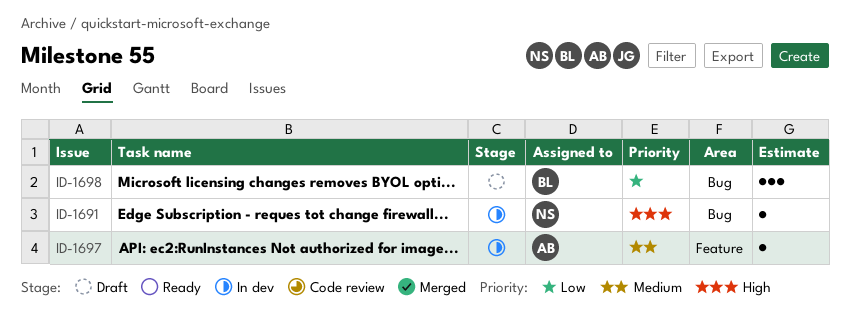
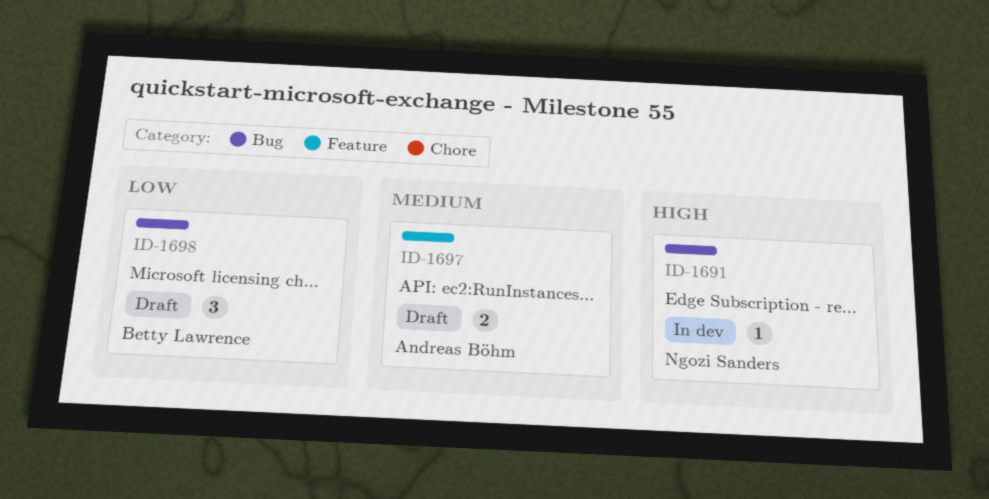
ID-1697, status: In dev -> Draft
ID-1697, estimate: 1 -> 2

